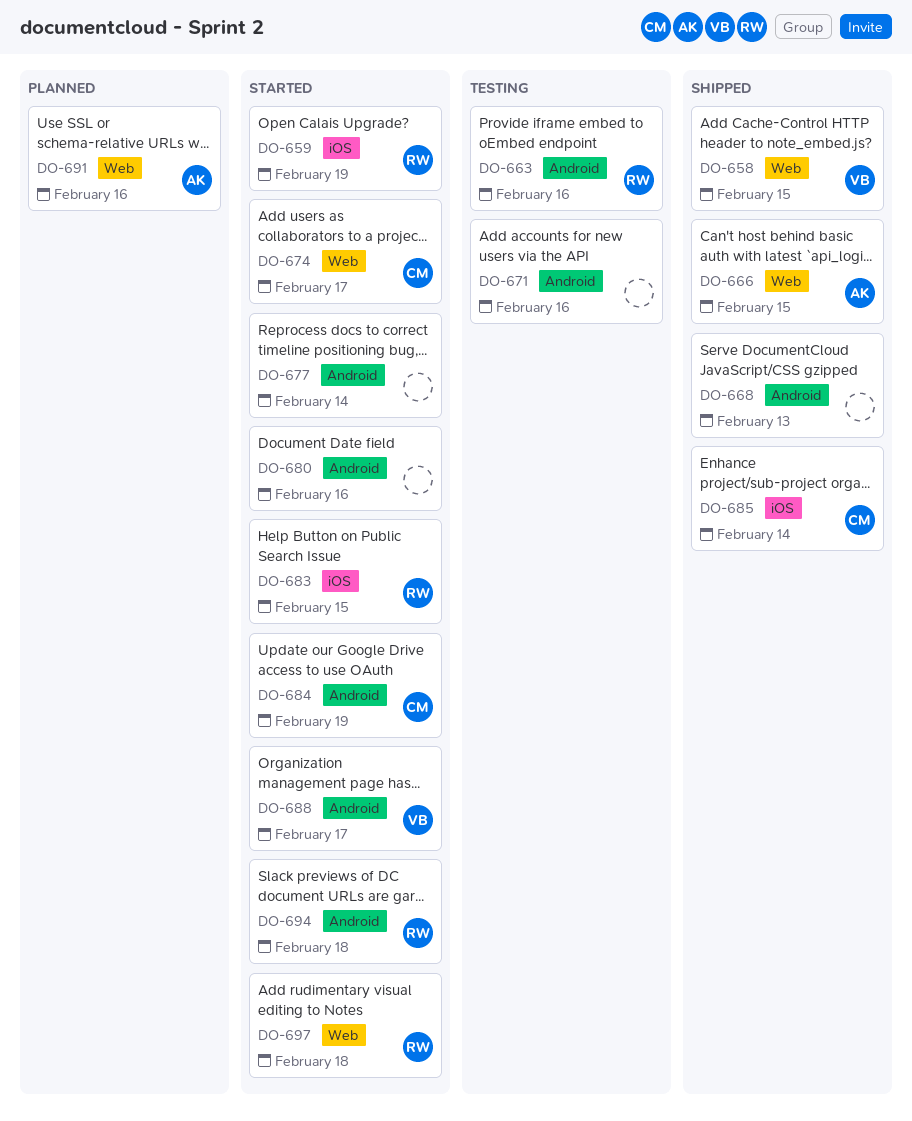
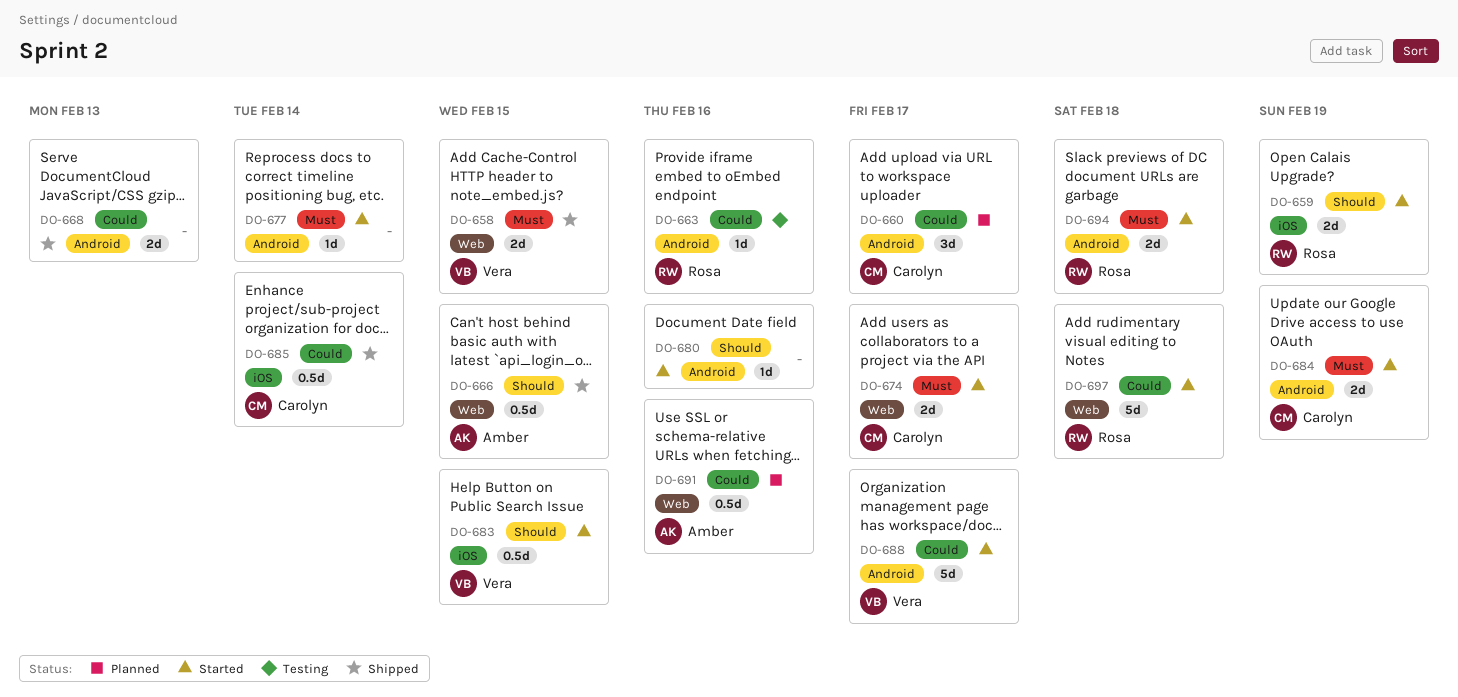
DO-660: none -> present
DO-671: present -> none
DO-683, owner: Rosa -> Vera

